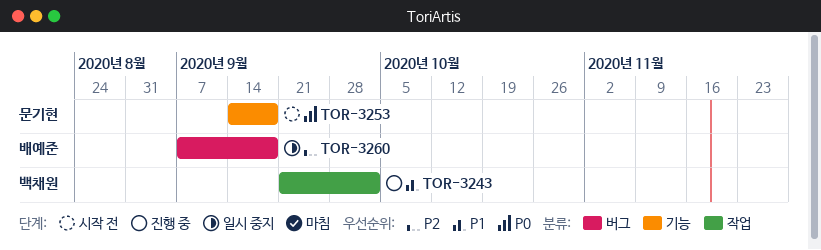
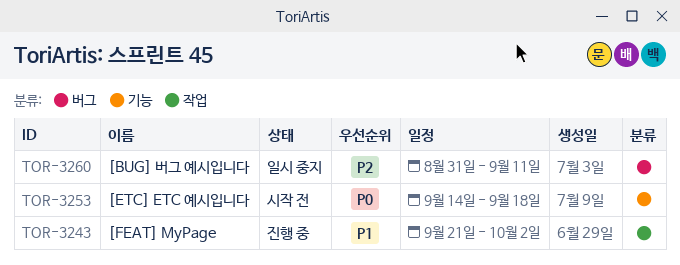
TOR-3260, start: Sep 7 -> Aug 31
TOR-3260, due: Sep 18 -> Sep 11

